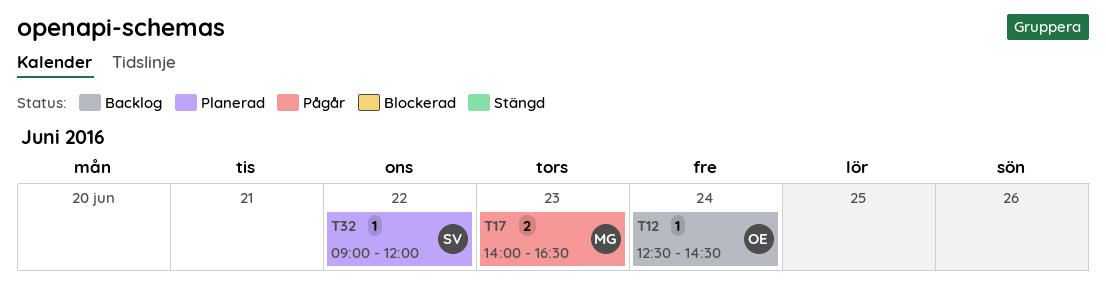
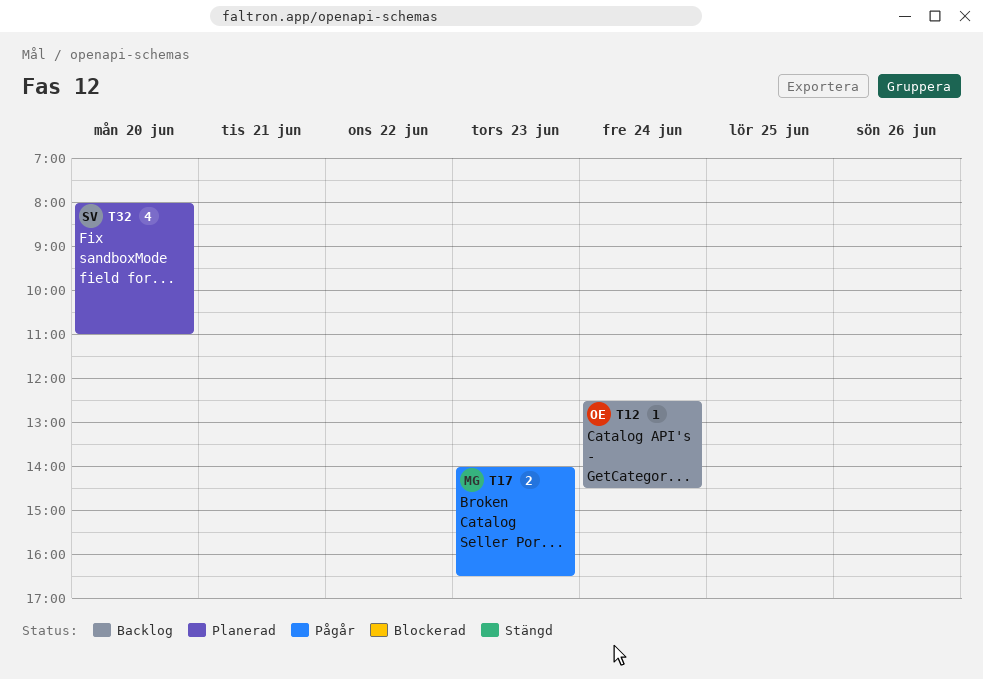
T32, estimate: 1 -> 4
T32, day: Jun 22 -> Jun 20
T32, begins: 09:00 -> 08:00
T32, ends: 12:00 -> 11:00

